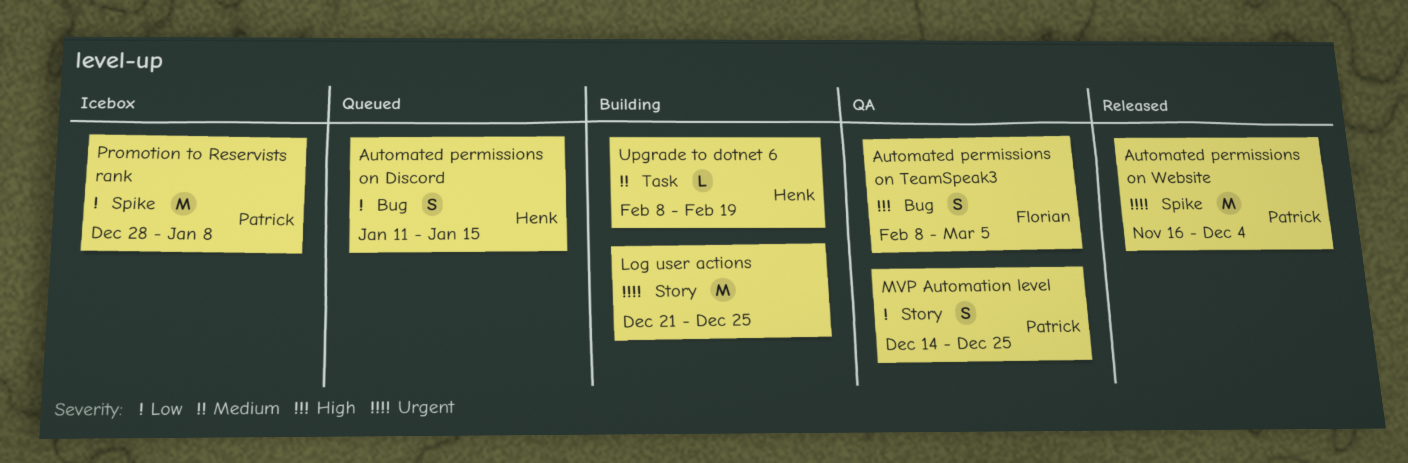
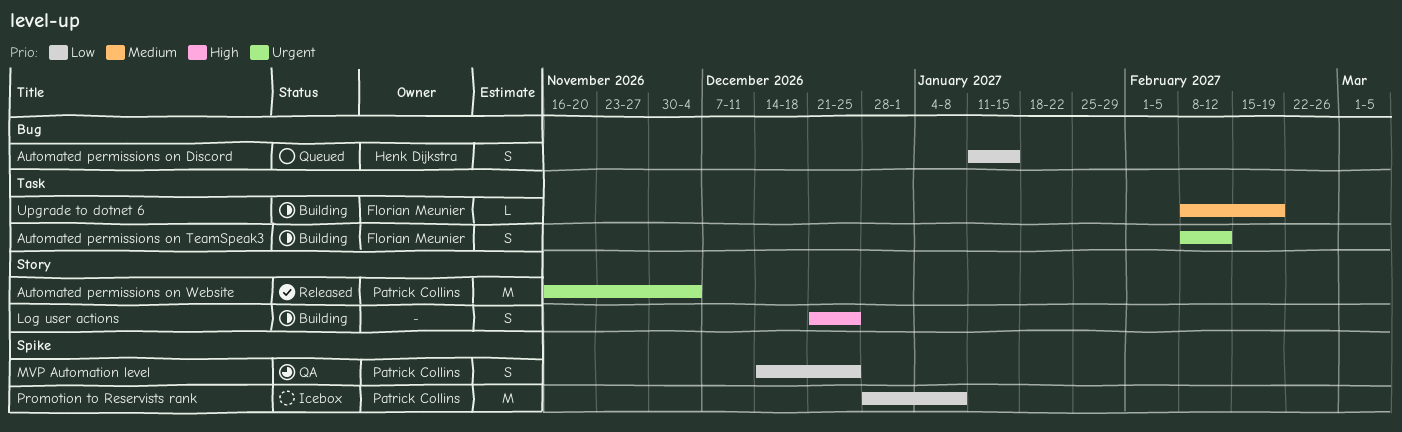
Automated permissions on TeamSpeak3, status: QA -> Building
Automated permissions on TeamSpeak3, priority: High -> Urgent
Automated permissions on TeamSpeak3, label: Bug -> Task
Automated permissions on TeamSpeak3, due: Mar 5 -> Feb 12
Automated permissions on Website, label: Spike -> Story
Log user actions, priority: Urgent -> High
Log user actions, estimate: M -> S
MVP Automation level, label: Story -> Spike
Upgrade to dotnet 6, owner: Henk Dijkstra -> Florian Meunier

